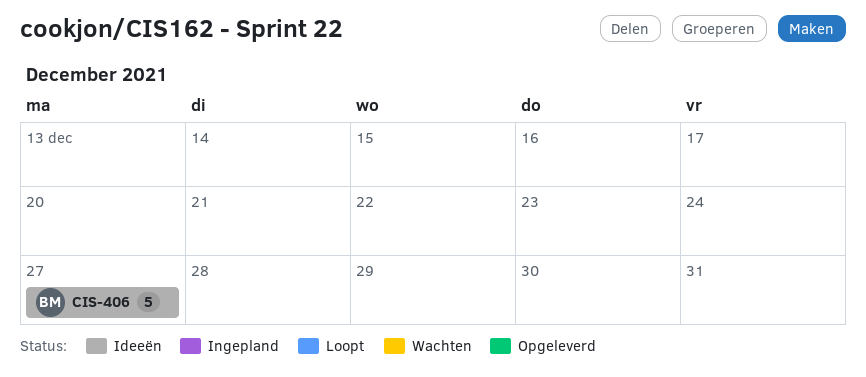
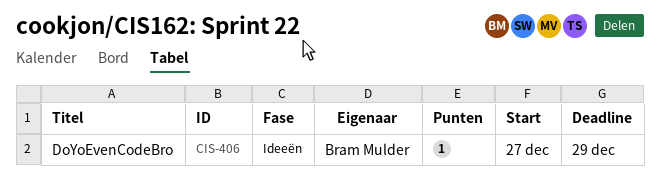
CIS-406, estimate: 5 -> 1
CIS-406, due: Dec 27 -> Dec 29

